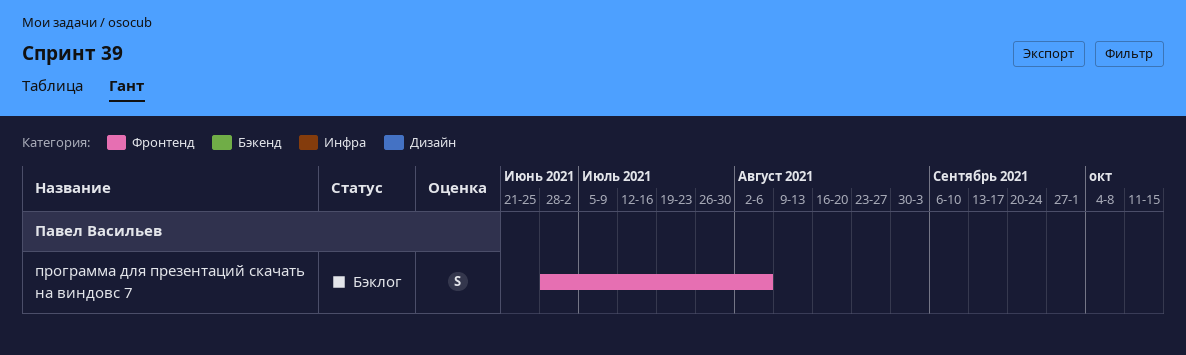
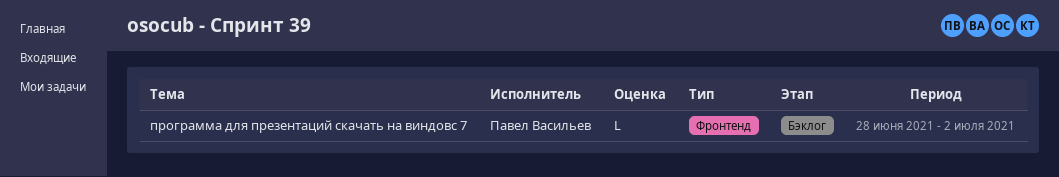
программа для презентаций скачать на виндовс 7, estimate: S -> L
программа для презентаций скачать на виндовс 7, due: Aug 6 -> Jul 2

